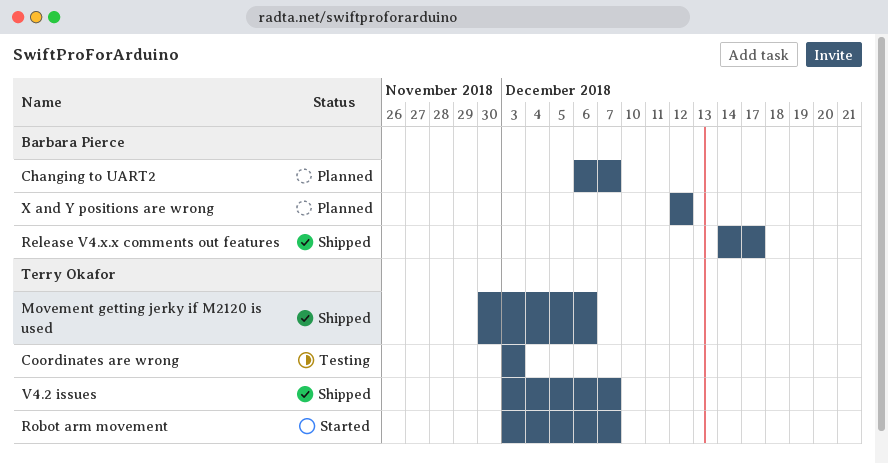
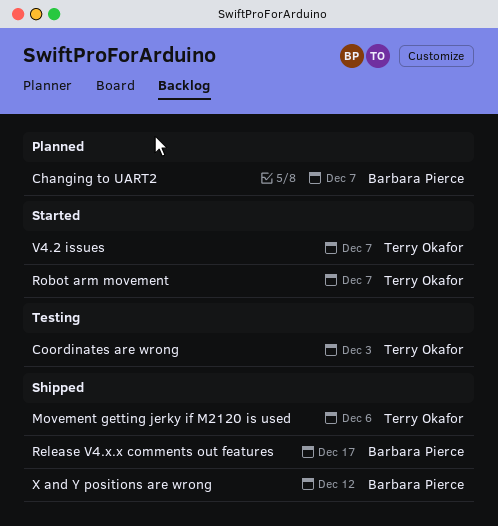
V4.2 issues, status: Shipped -> Started
X and Y positions are wrong, status: Planned -> Shipped

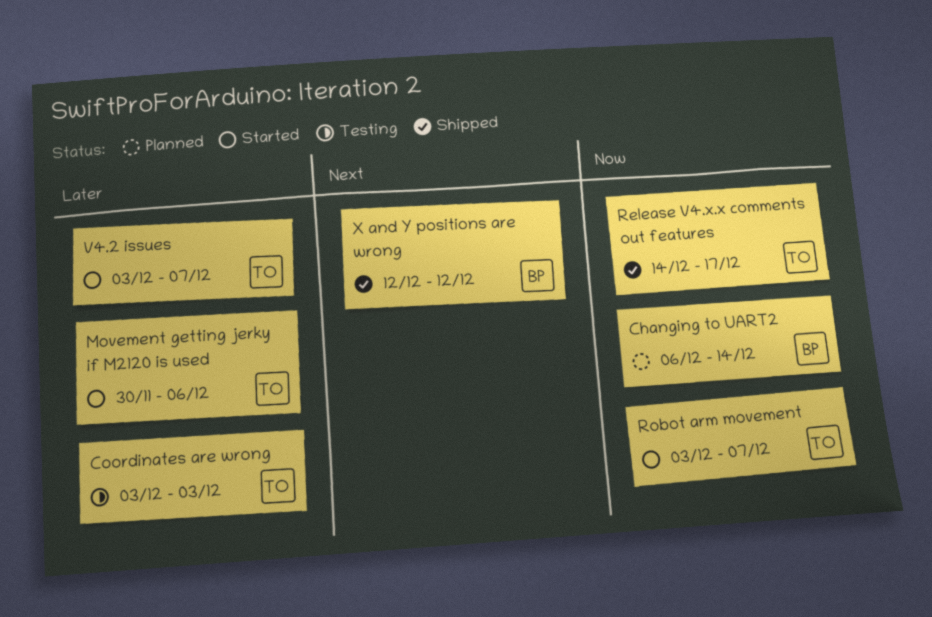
Changing to UART2, due: Dec 7 -> Dec 14
Movement getting jerky if M2120 is used, status: Shipped -> Started
Release V4.x.x comments out features, owner: Barbara Pierce -> Terry Okafor

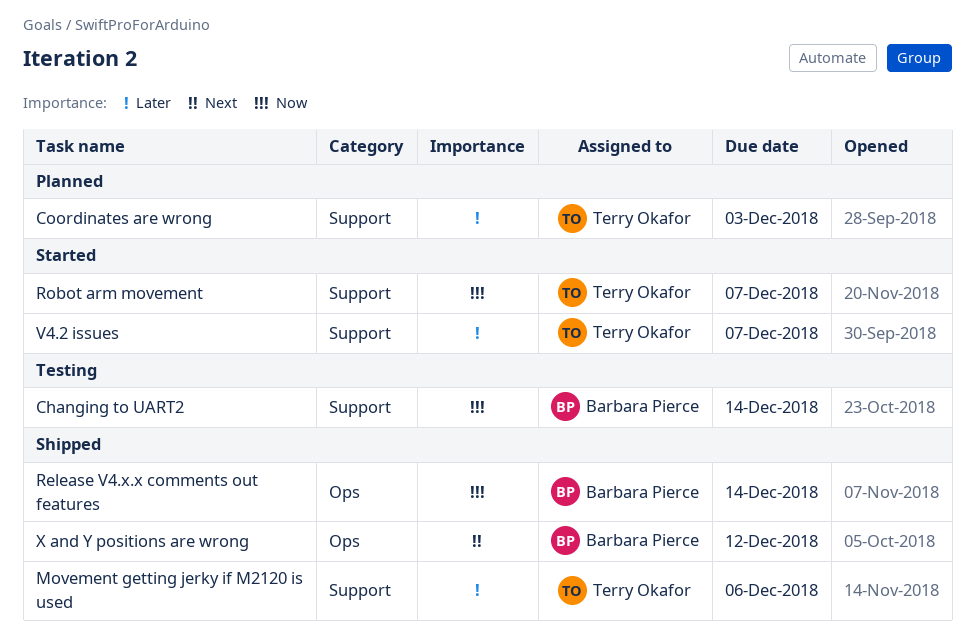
Changing to UART2, status: Planned -> Testing
Coordinates are wrong, status: Testing -> Planned
Movement getting jerky if M2120 is used, status: Started -> Shipped
Release V4.x.x comments out features, owner: Terry Okafor -> Barbara Pierce
Release V4.x.x comments out features, due: Dec 17 -> Dec 14

